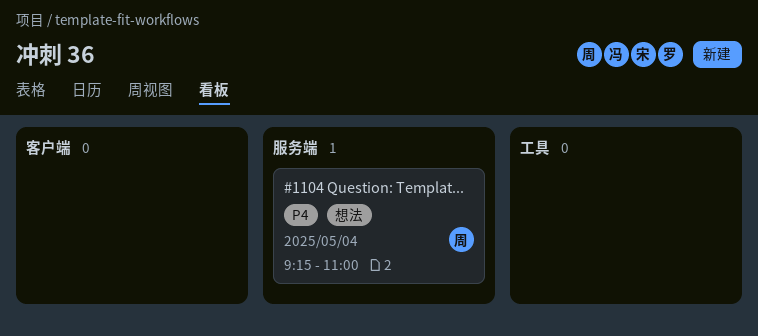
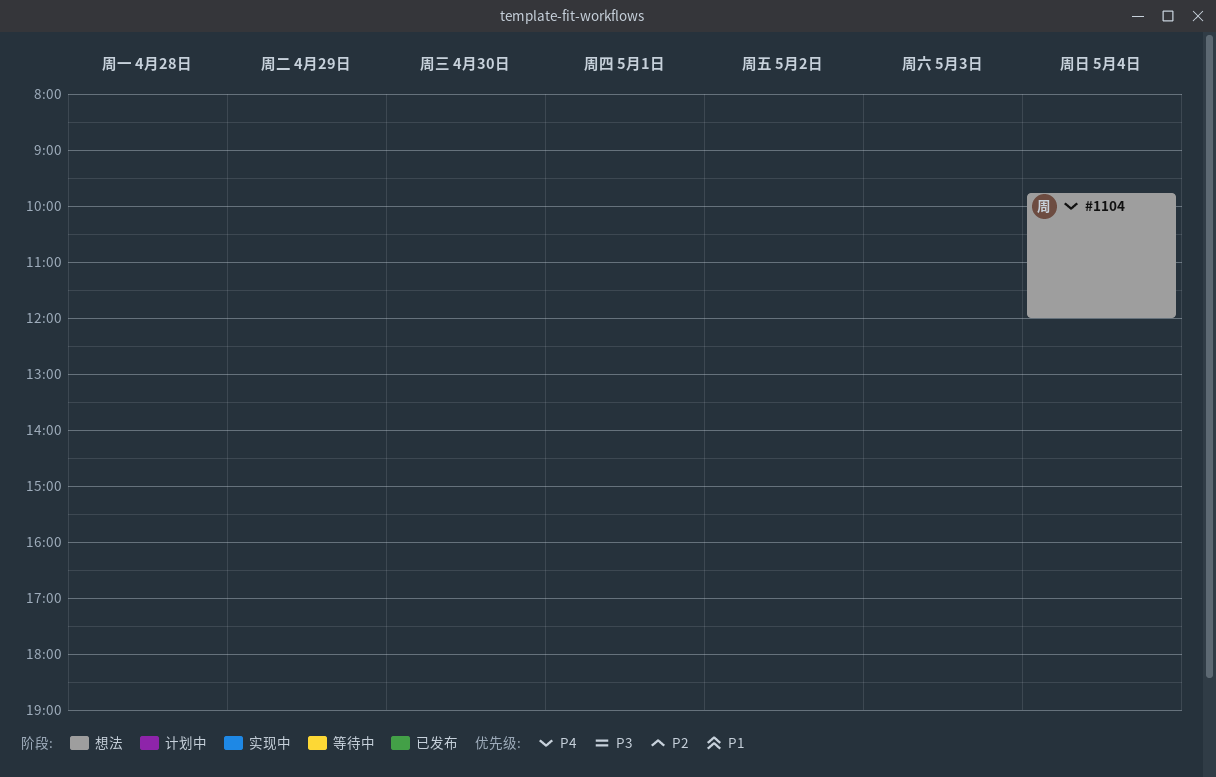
#1104, begins: 09:15 -> 09:45
#1104, ends: 11:00 -> 12:00

